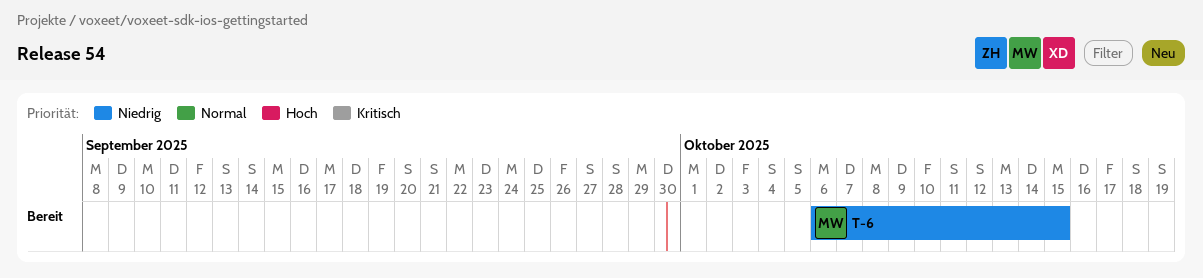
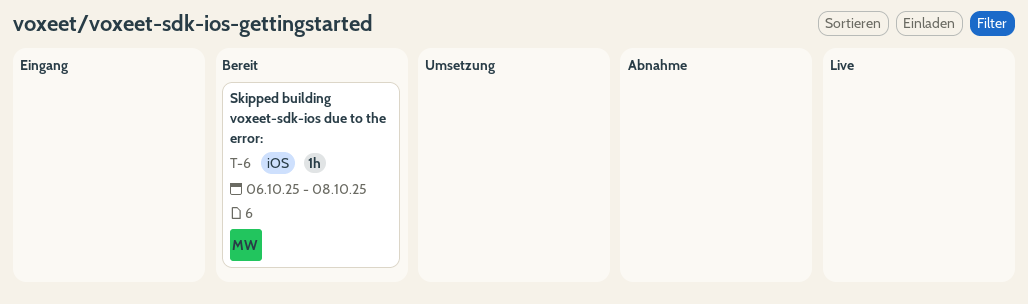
T-6, due: Oct 15 -> Oct 8

